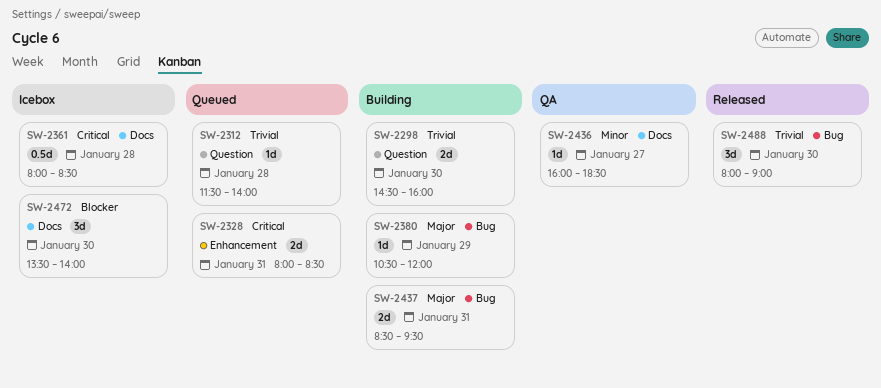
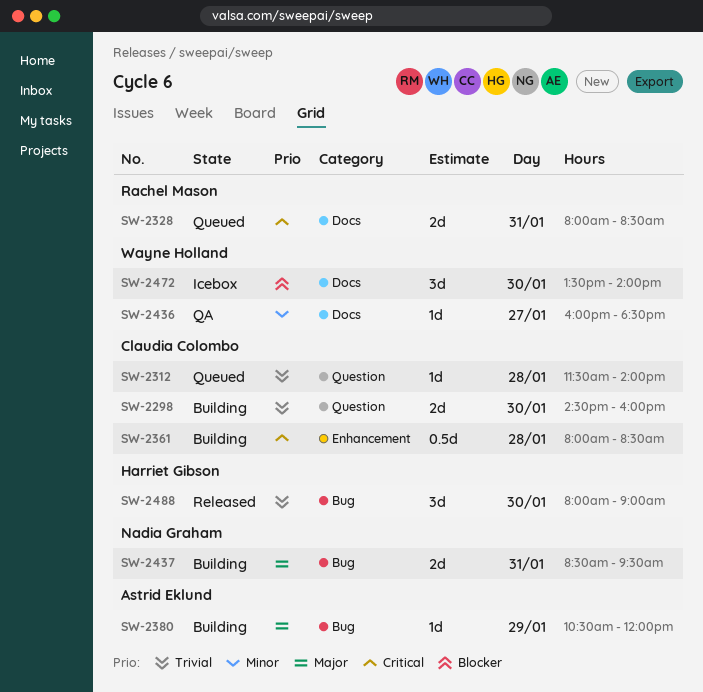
SW-2328, label: Enhancement -> Docs
SW-2361, status: Icebox -> Building
SW-2361, label: Docs -> Enhancement

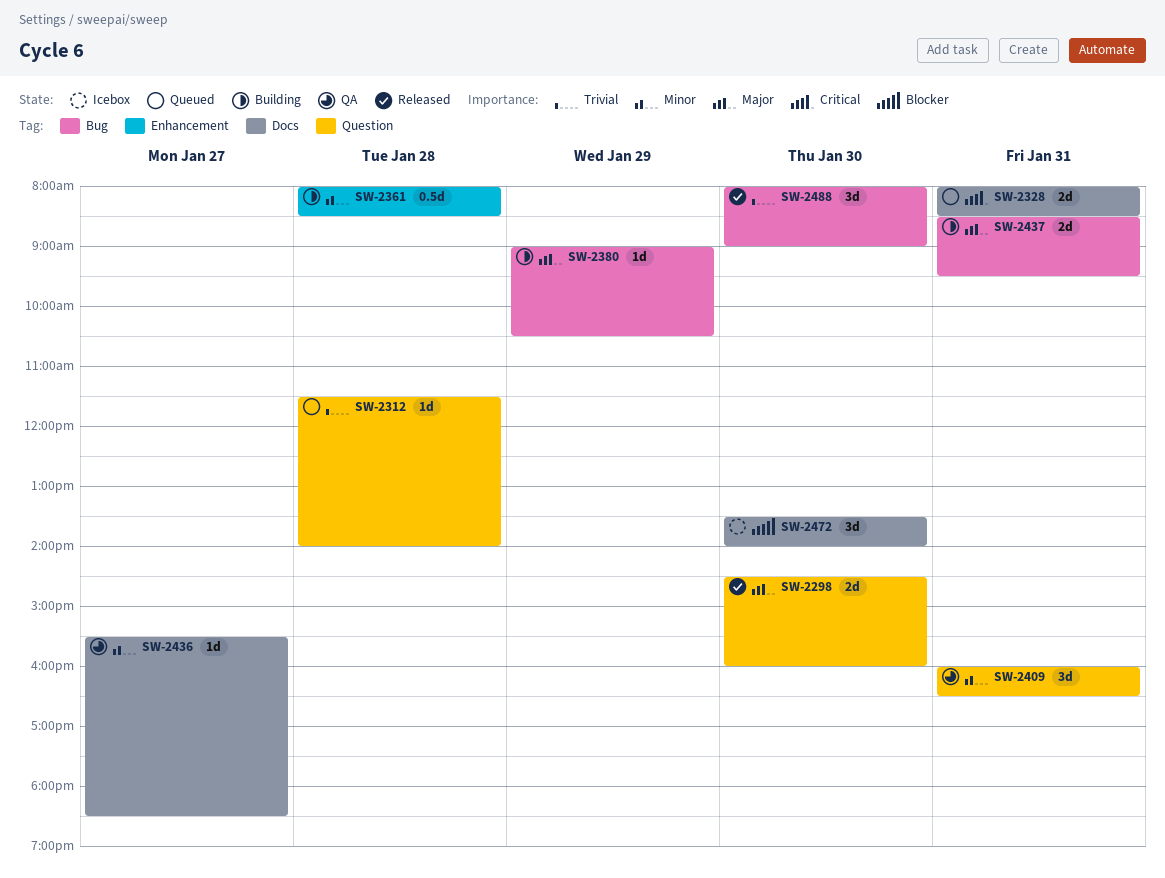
SW-2298, status: Building -> Released
SW-2298, priority: Trivial -> Major
SW-2361, priority: Critical -> Minor
SW-2380, begins: 10:30 -> 09:00
SW-2380, ends: 12:00 -> 10:30
SW-2409: none -> present
SW-2436, begins: 16:00 -> 15:30

